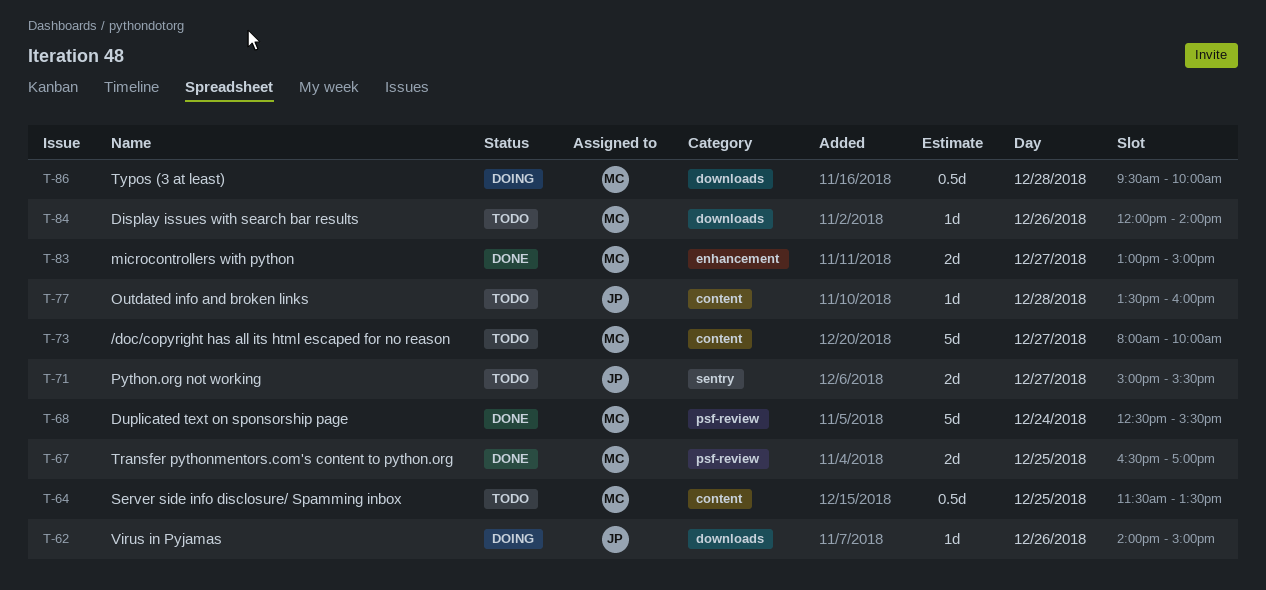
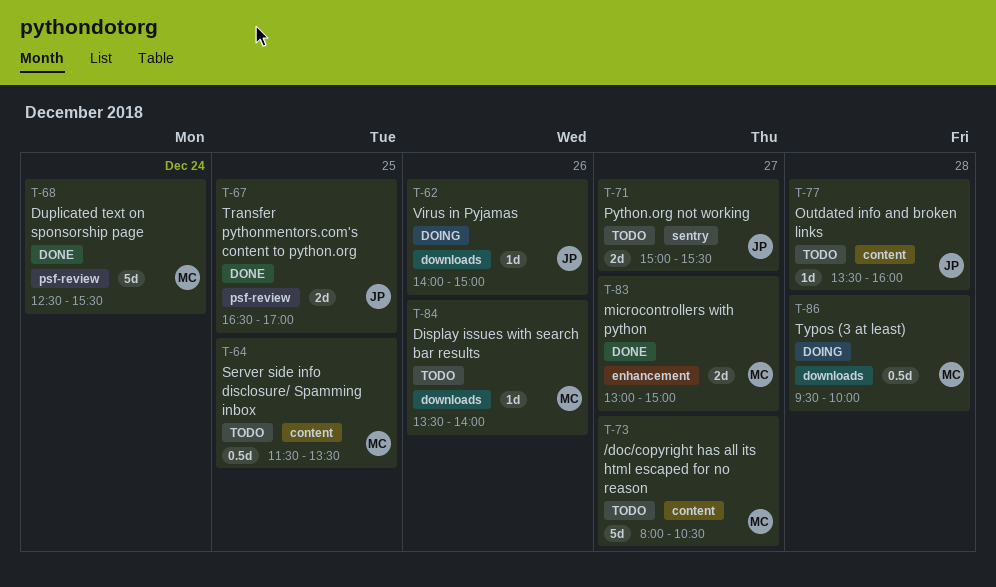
T-67, owner: MC -> JP
T-73, ends: 10:00 -> 10:30
T-84, begins: 12:00 -> 13:30

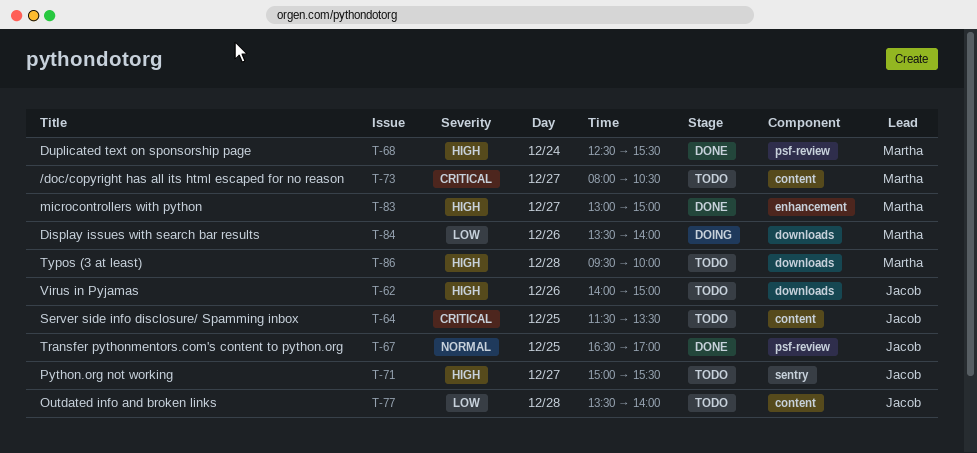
T-62, status: Doing -> Todo
T-64, owner: Martha -> Jacob
T-77, ends: 16:00 -> 14:00
T-84, status: Todo -> Doing
T-86, status: Doing -> Todo

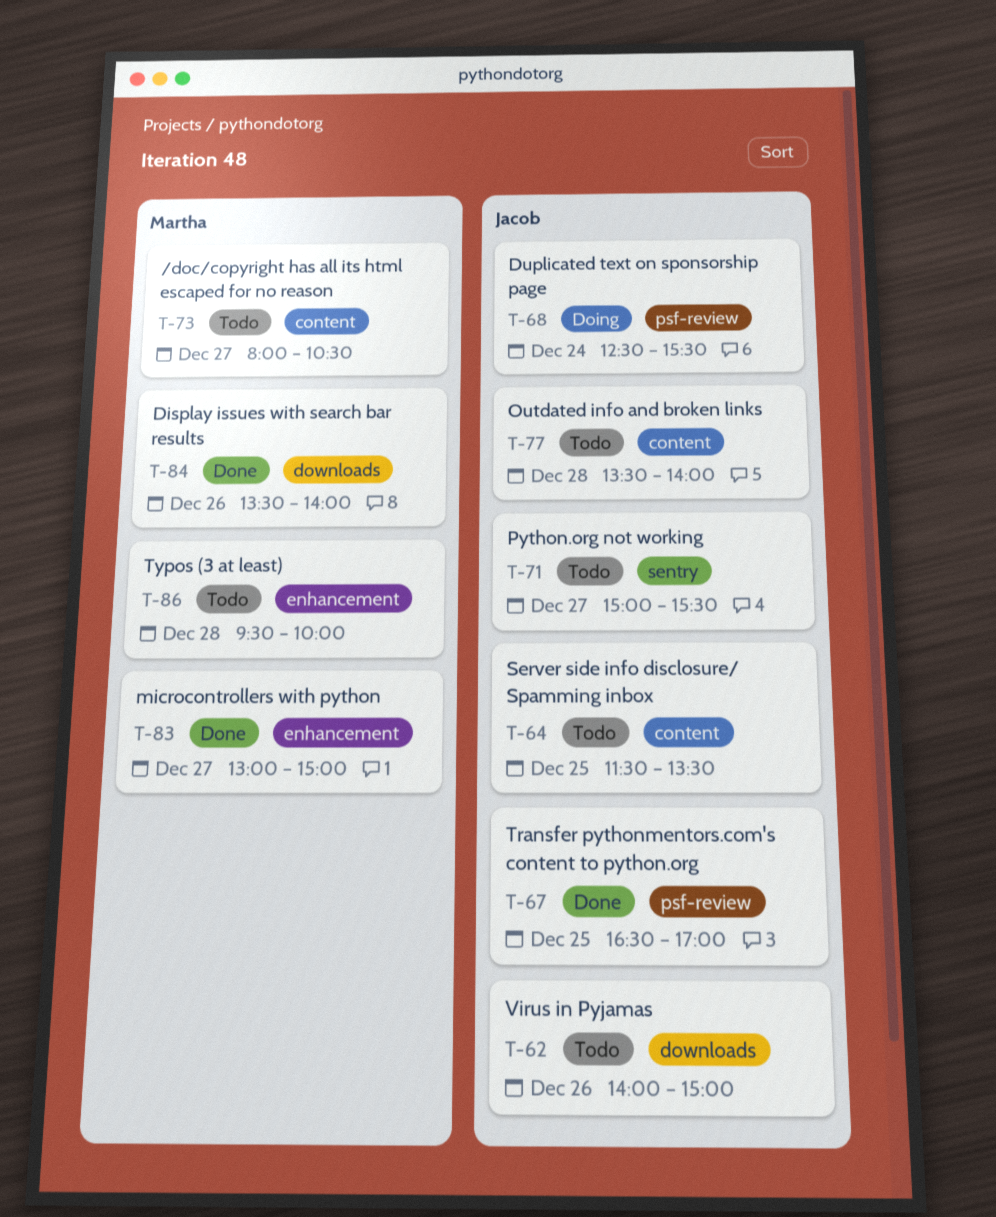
T-68, status: Done -> Doing
T-68, owner: Martha -> Jacob
T-84, status: Doing -> Done
T-86, label: downloads -> enhancement

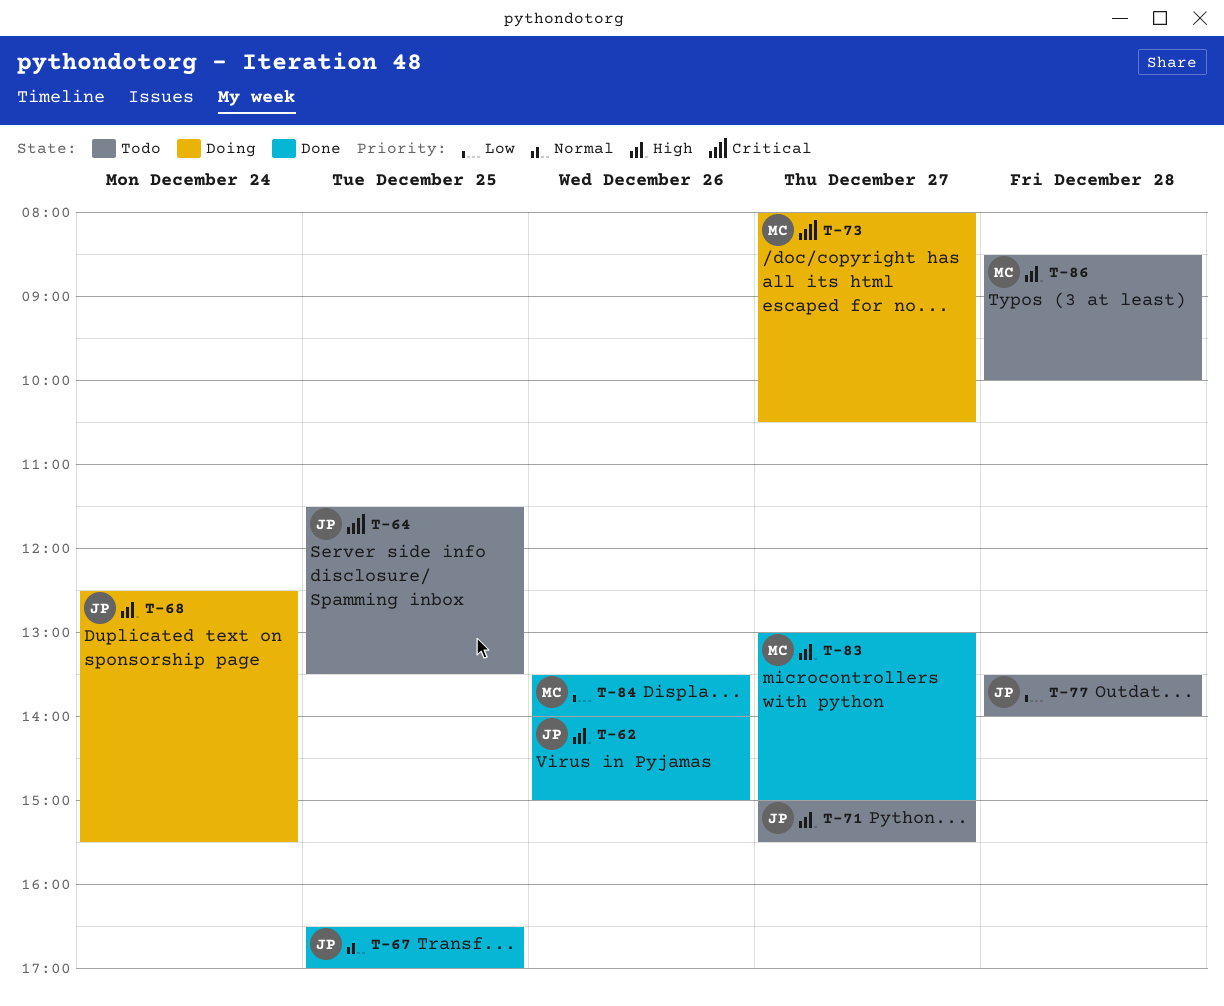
T-62, status: Todo -> Done
T-73, status: Todo -> Doing
T-86, begins: 09:30 -> 08:30

